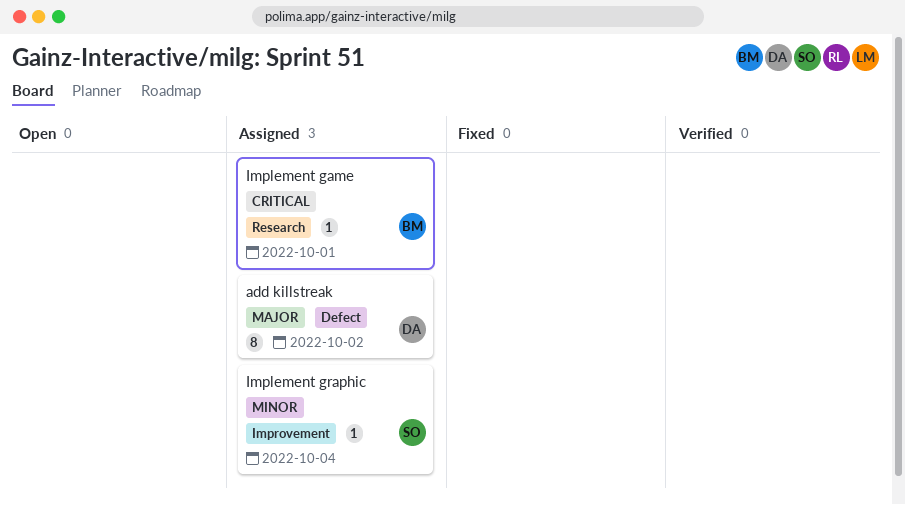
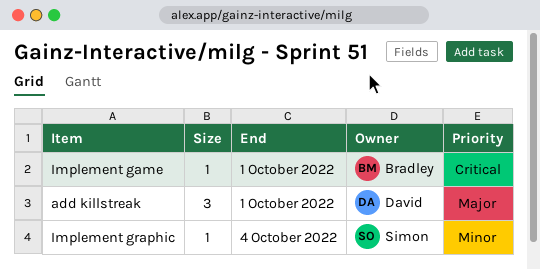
add killstreak, estimate: 8 -> 3
add killstreak, due: Oct 2 -> Oct 1

